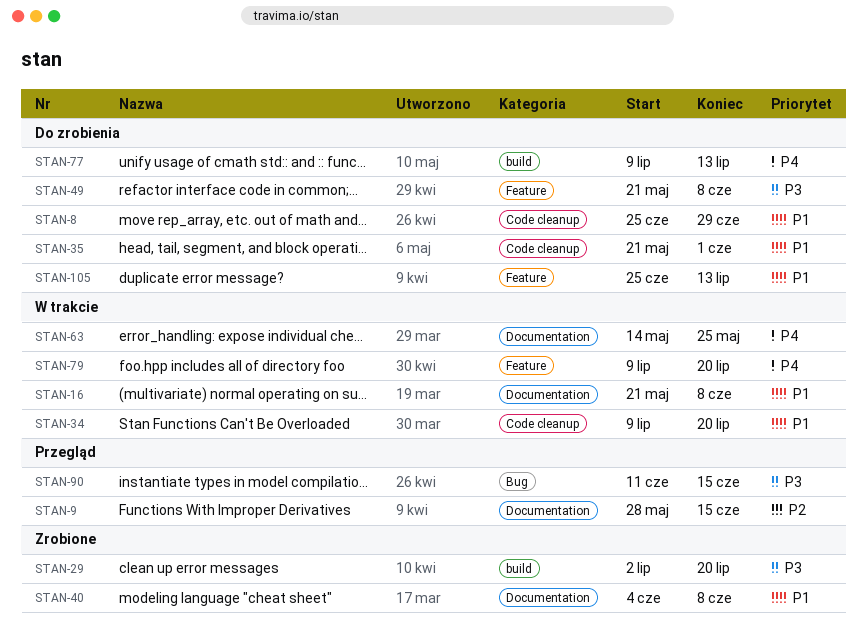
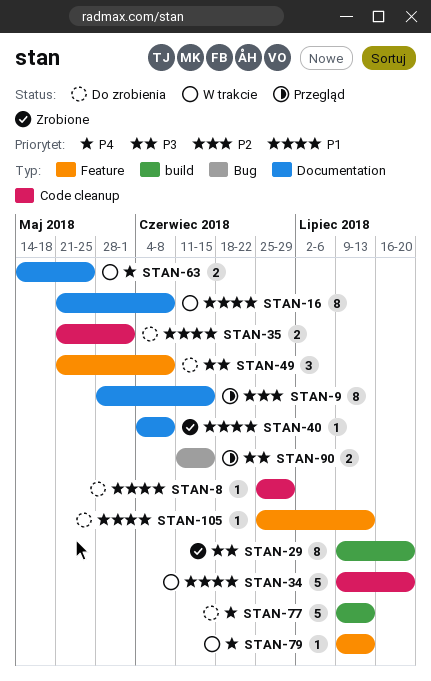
STAN-29, start: Jul 2 -> Jul 9
STAN-79, due: Jul 20 -> Jul 13

